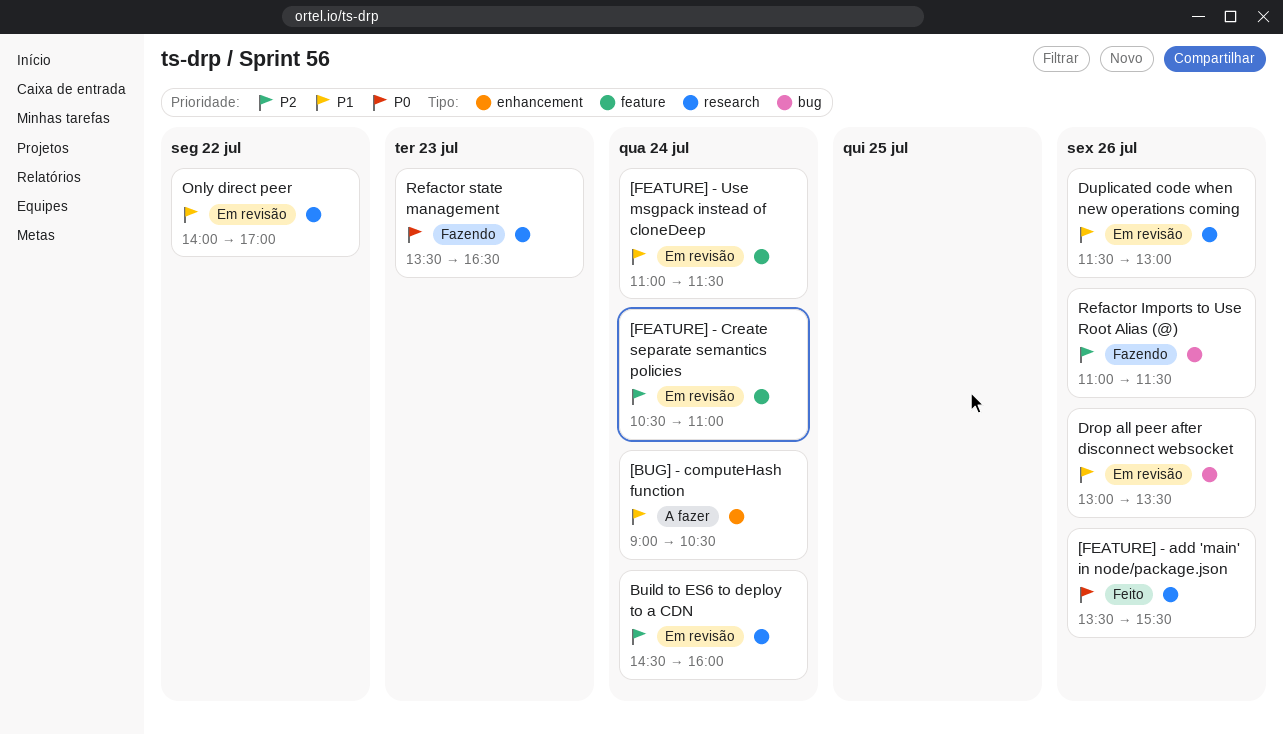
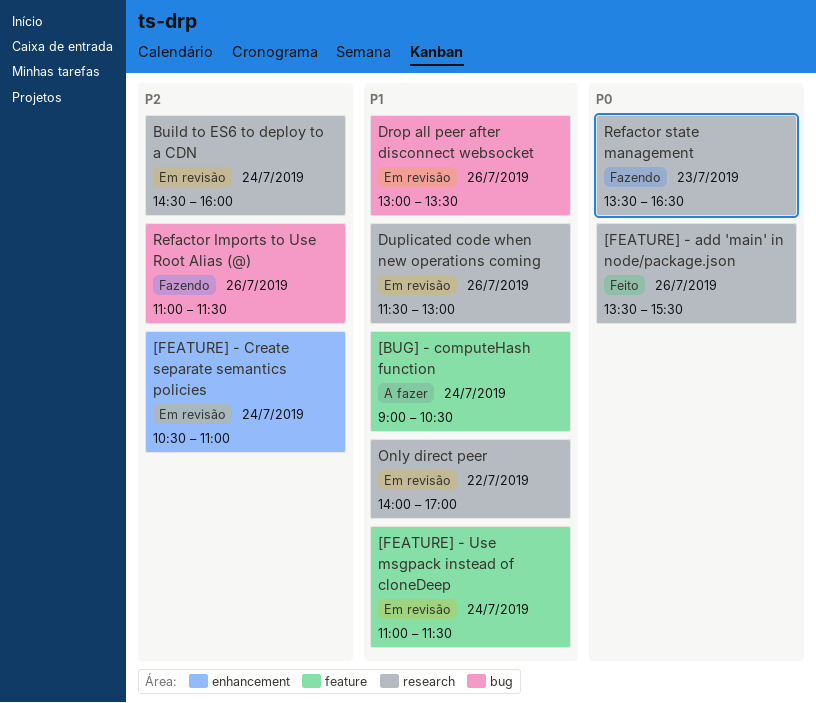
[BUG] - computeHash function, label: enhancement -> feature
[FEATURE] - Create separate semantics policies, label: feature -> enhancement

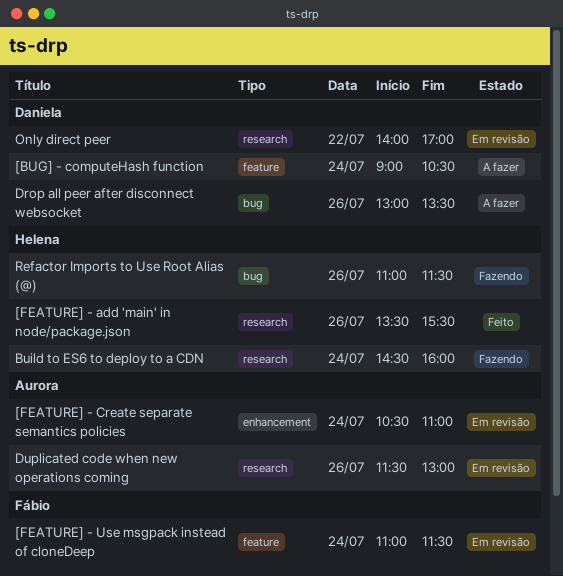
Build to ES6 to deploy to a CDN, status: Em revisão -> Fazendo
Drop all peer after disconnect websocket, status: Em revisão -> A fazer
Refactor state management: present -> none

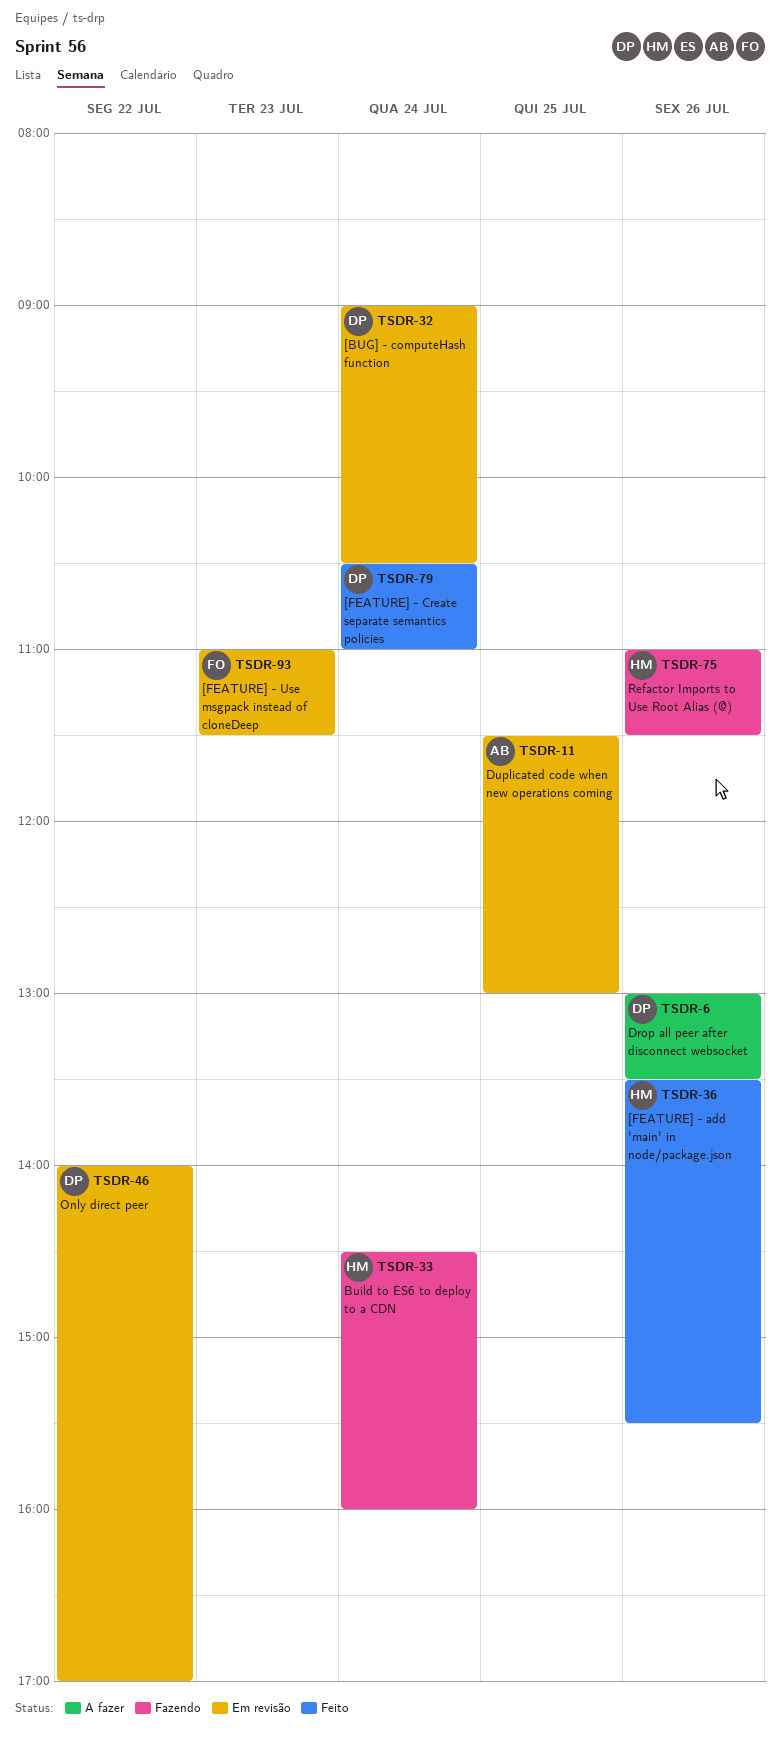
[BUG] - computeHash function, status: A fazer -> Em revisão
[FEATURE] - Create separate semantics policies, status: Em revisão -> Feito
[FEATURE] - Create separate semantics policies, owner: Aurora -> Daniela
[FEATURE] - Use msgpack instead of cloneDeep, day: Jul 24 -> Jul 23
Duplicated code when new operations coming, day: Jul 26 -> Jul 25

